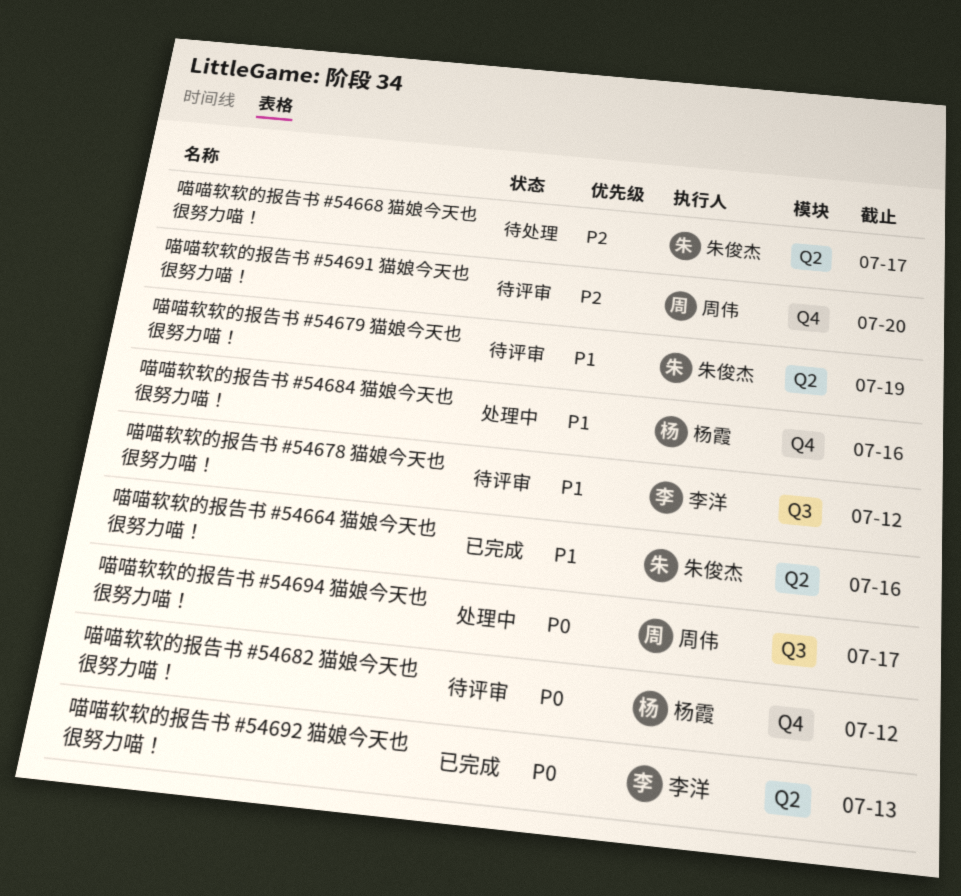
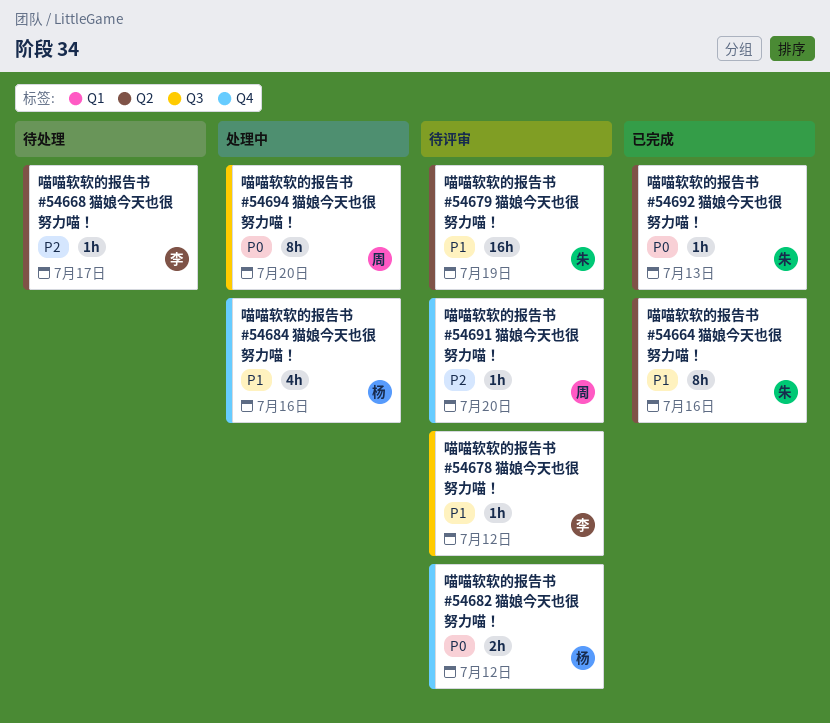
喵喵软软的报告书 #54668 猫娘今天也很努力喵！, owner: 朱俊杰 -> 李洋
喵喵软软的报告书 #54692 猫娘今天也很努力喵！, owner: 李洋 -> 朱俊杰
喵喵软软的报告书 #54694 猫娘今天也很努力喵！, due: Jul 17 -> Jul 20

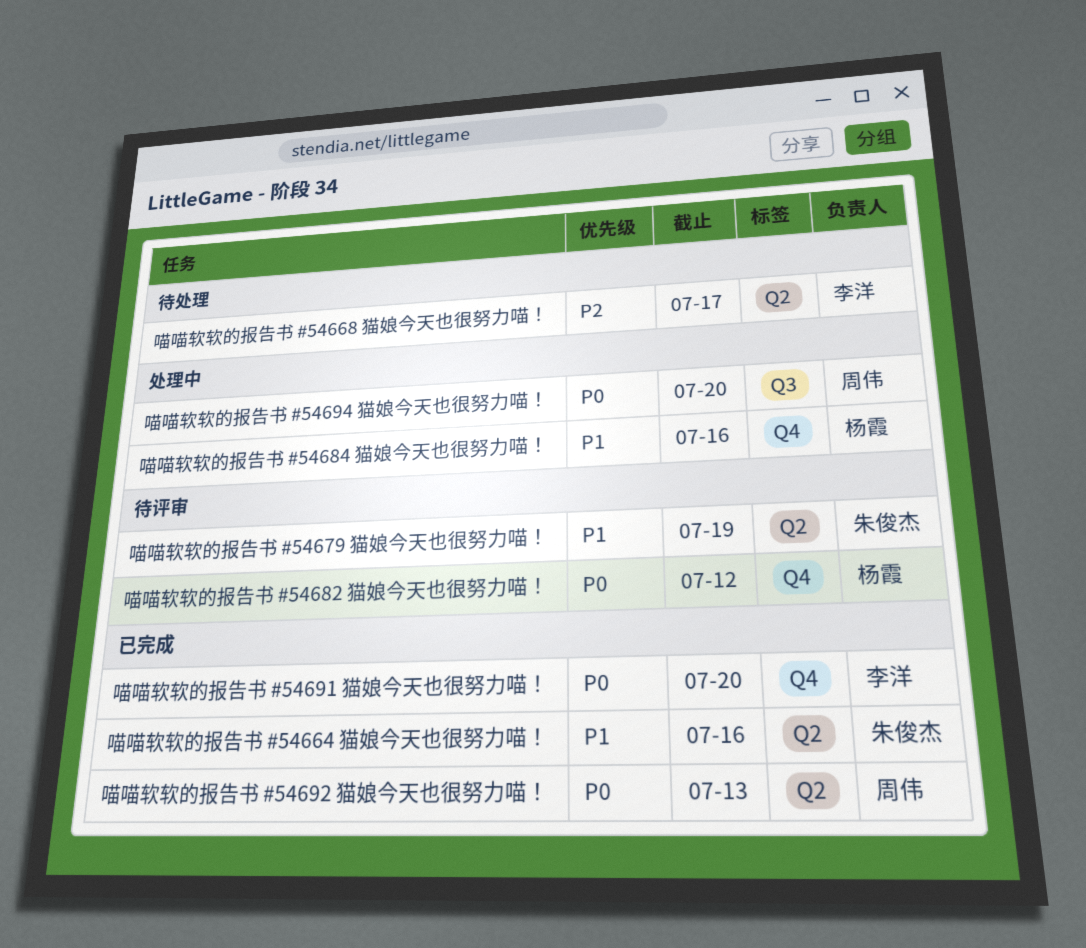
喵喵软软的报告书 #54678 猫娘今天也很努力喵！: present -> none
喵喵软软的报告书 #54691 猫娘今天也很努力喵！, status: 待评审 -> 已完成
喵喵软软的报告书 #54691 猫娘今天也很努力喵！, owner: 周伟 -> 李洋
喵喵软软的报告书 #54691 猫娘今天也很努力喵！, priority: P2 -> P0
喵喵软软的报告书 #54692 猫娘今天也很努力喵！, owner: 朱俊杰 -> 周伟

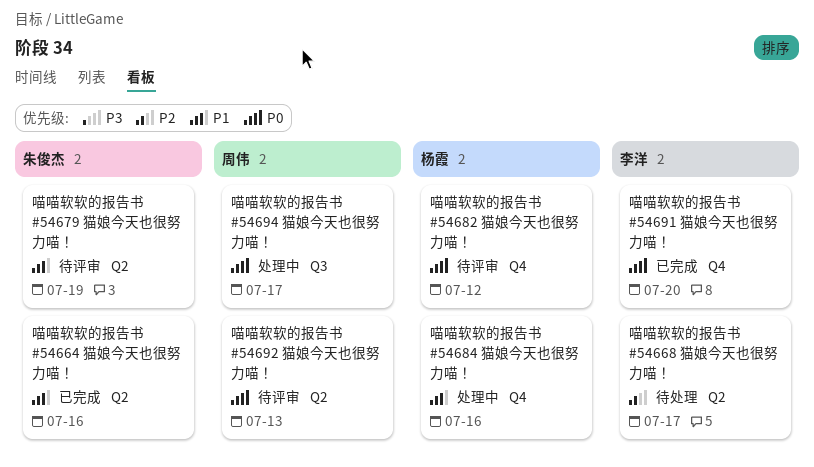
喵喵软软的报告书 #54692 猫娘今天也很努力喵！, status: 已完成 -> 待评审
喵喵软软的报告书 #54694 猫娘今天也很努力喵！, due: Jul 20 -> Jul 17

